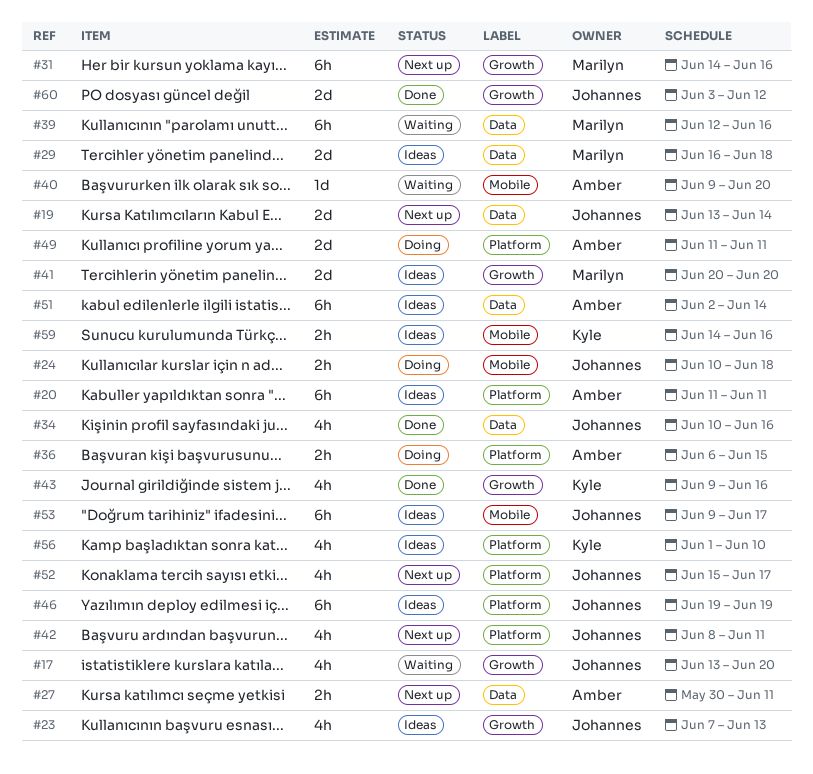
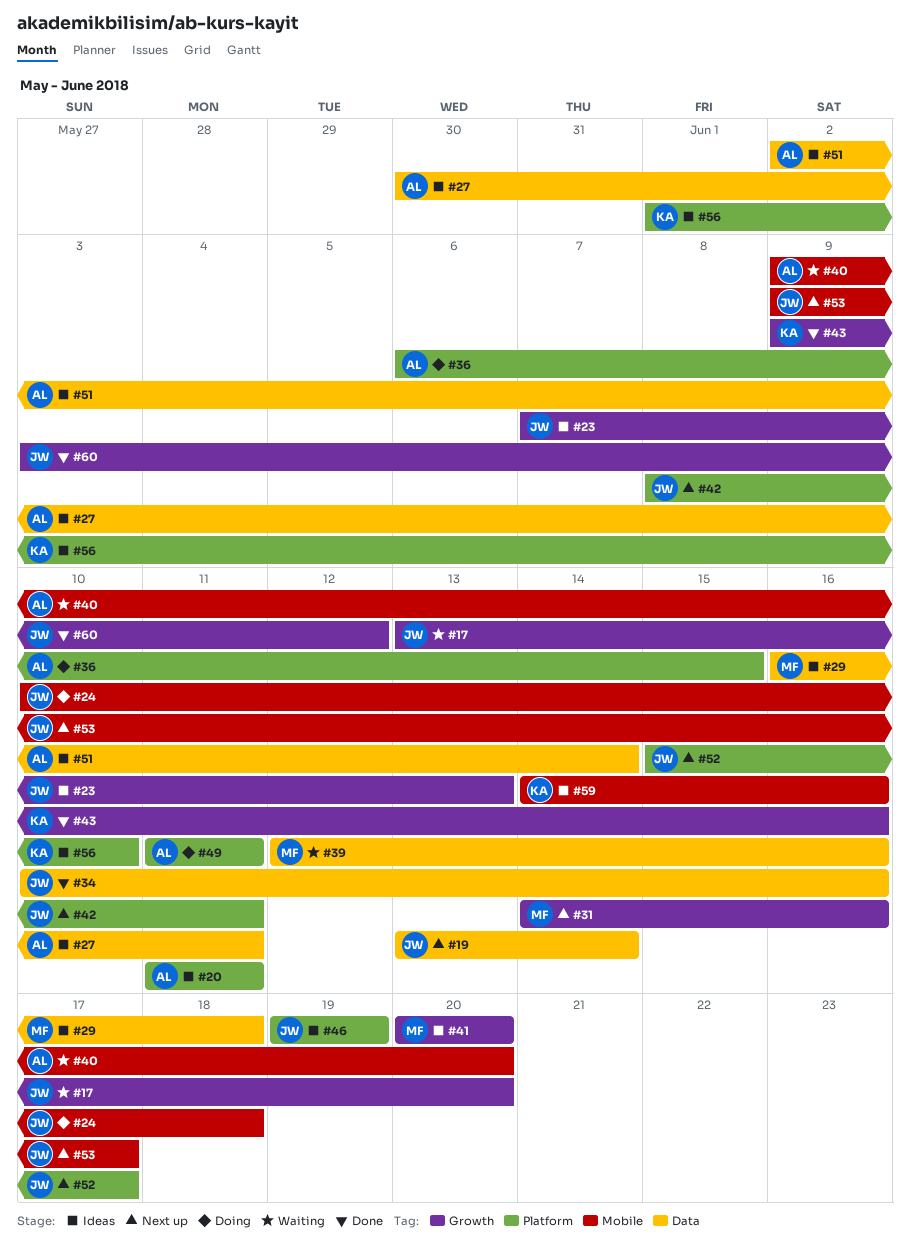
#27, status: Next up -> Ideas
#53, status: Ideas -> Next up

